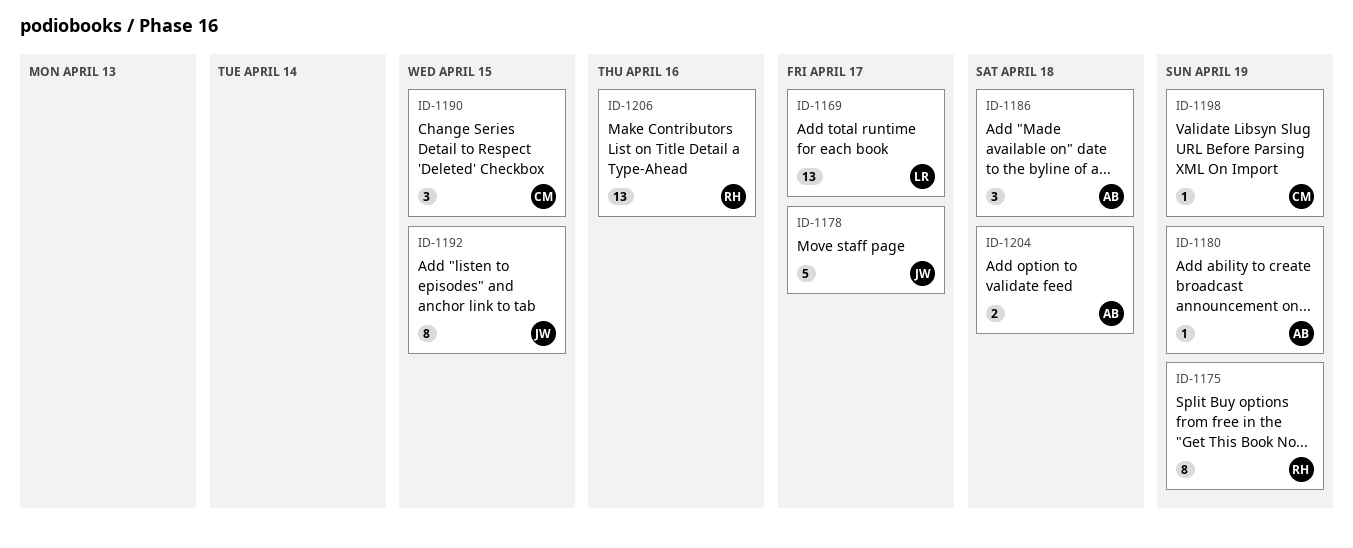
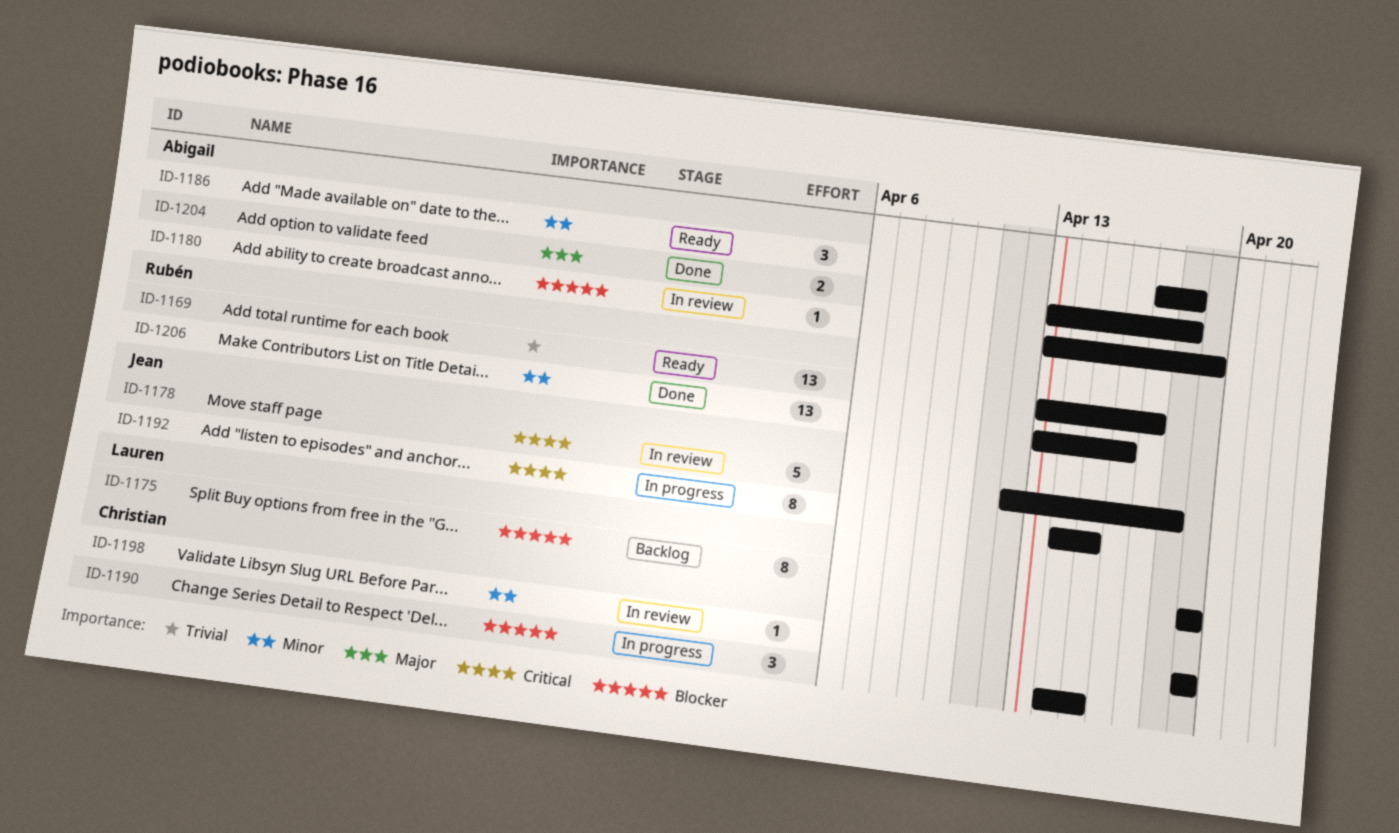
ID-1169, owner: Lauren -> Rubén
ID-1175, owner: Rubén -> Lauren
ID-1178, due: Apr 17 -> Apr 18

